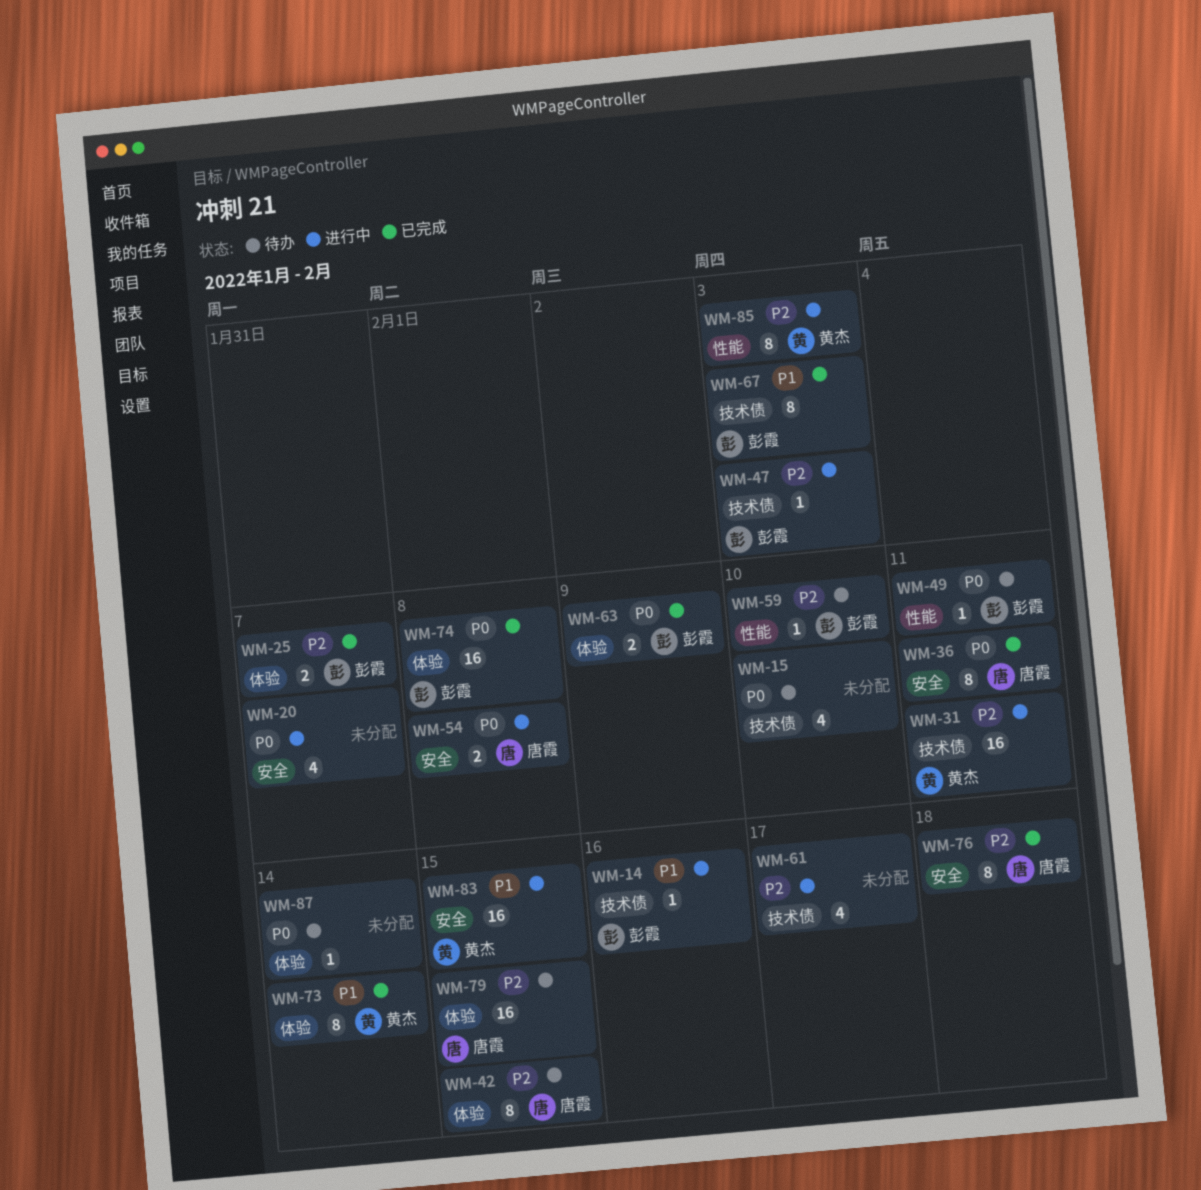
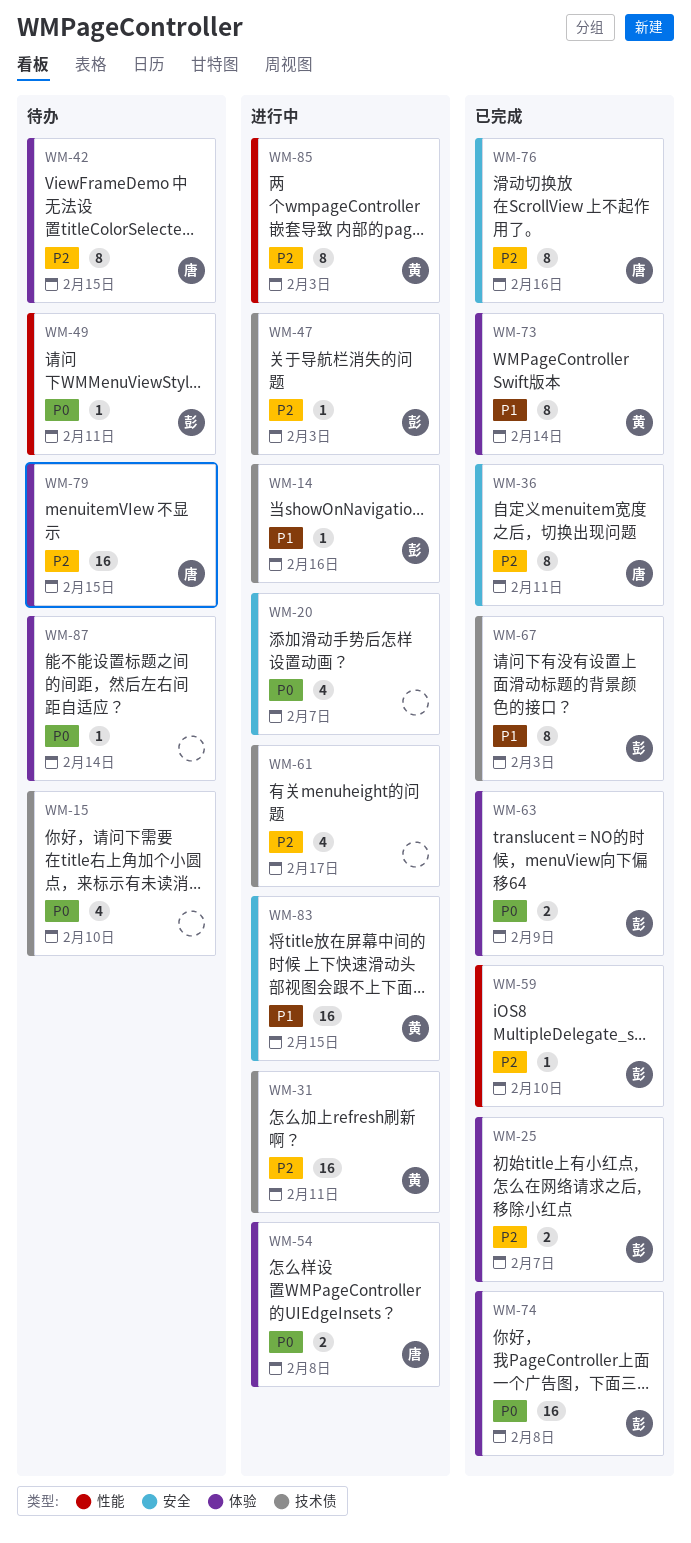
WM-36, priority: P0 -> P2
WM-54, label: 安全 -> 体验
WM-59, status: 待办 -> 已完成
WM-76, due: Feb 18 -> Feb 16

